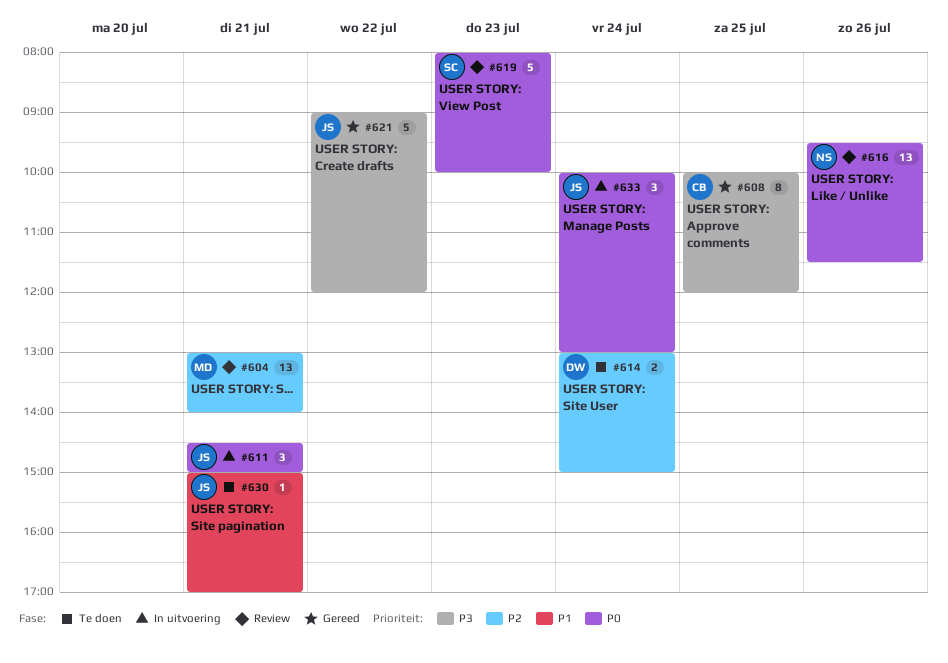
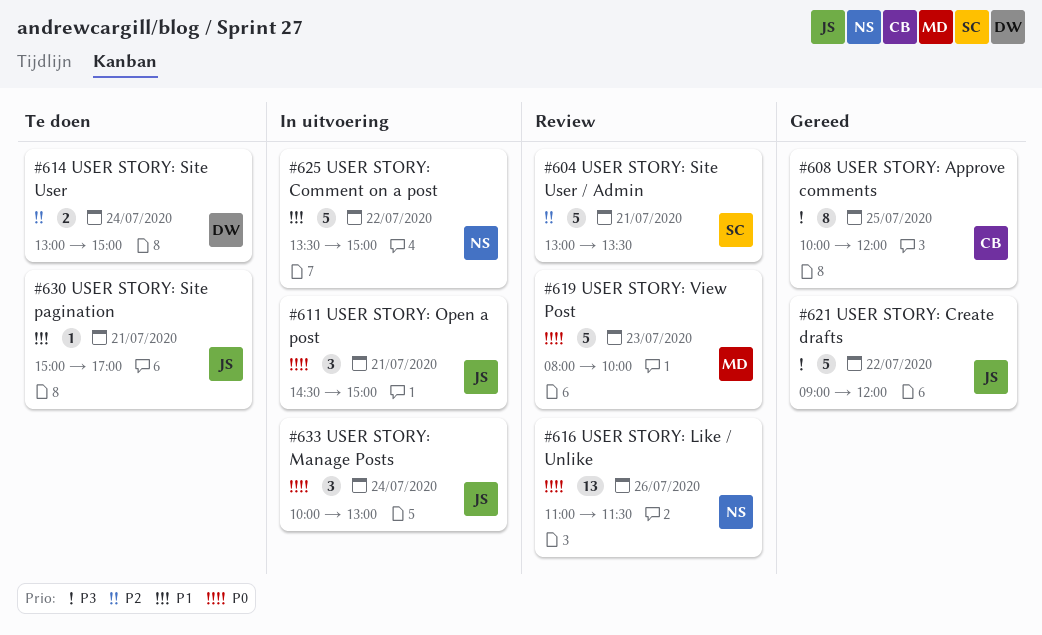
#604, owner: MD -> SC
#604, estimate: 13 -> 5
#604, ends: 14:00 -> 13:30
#616, begins: 09:30 -> 11:00
#619, owner: SC -> MD
#625: none -> present

